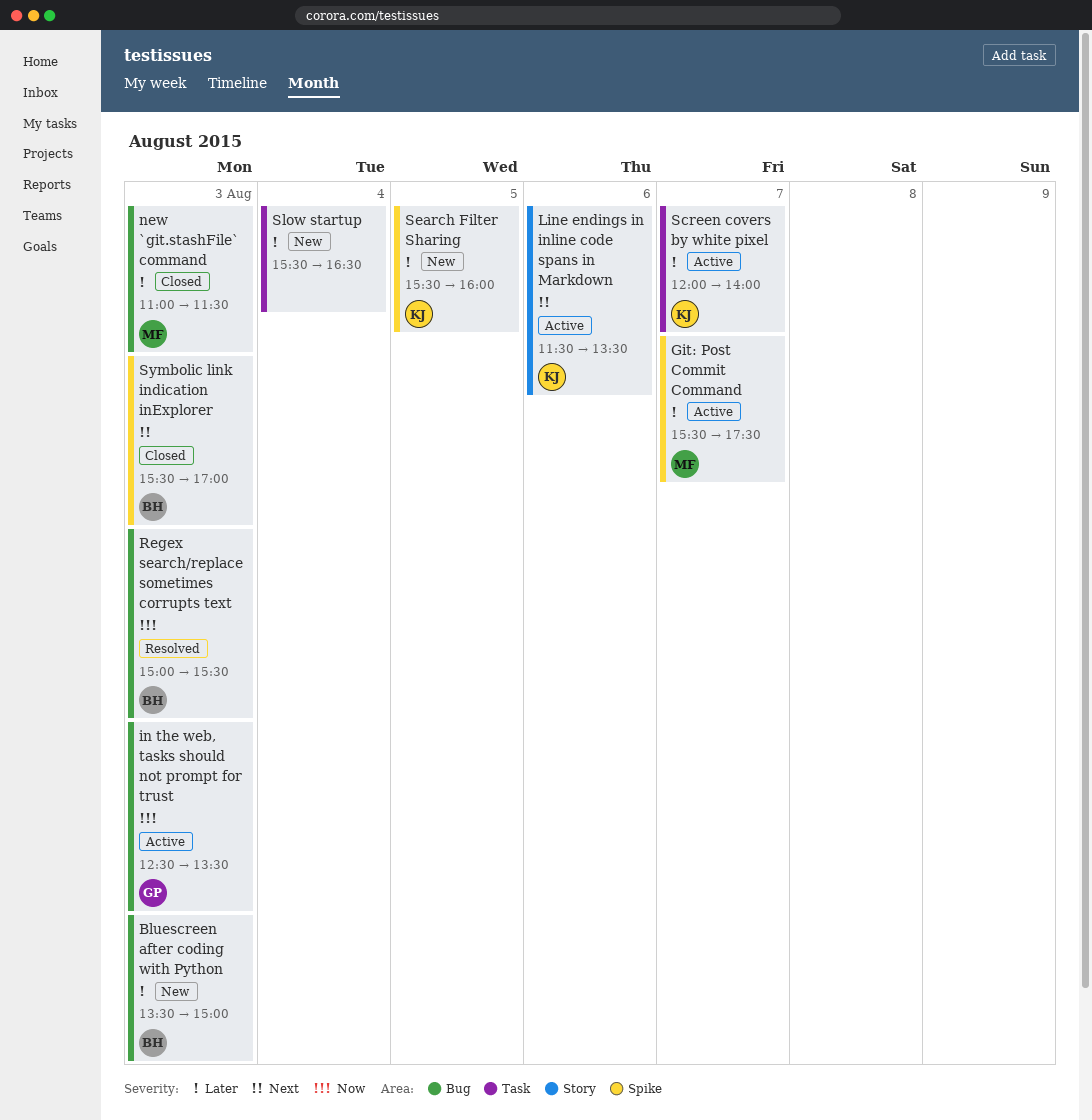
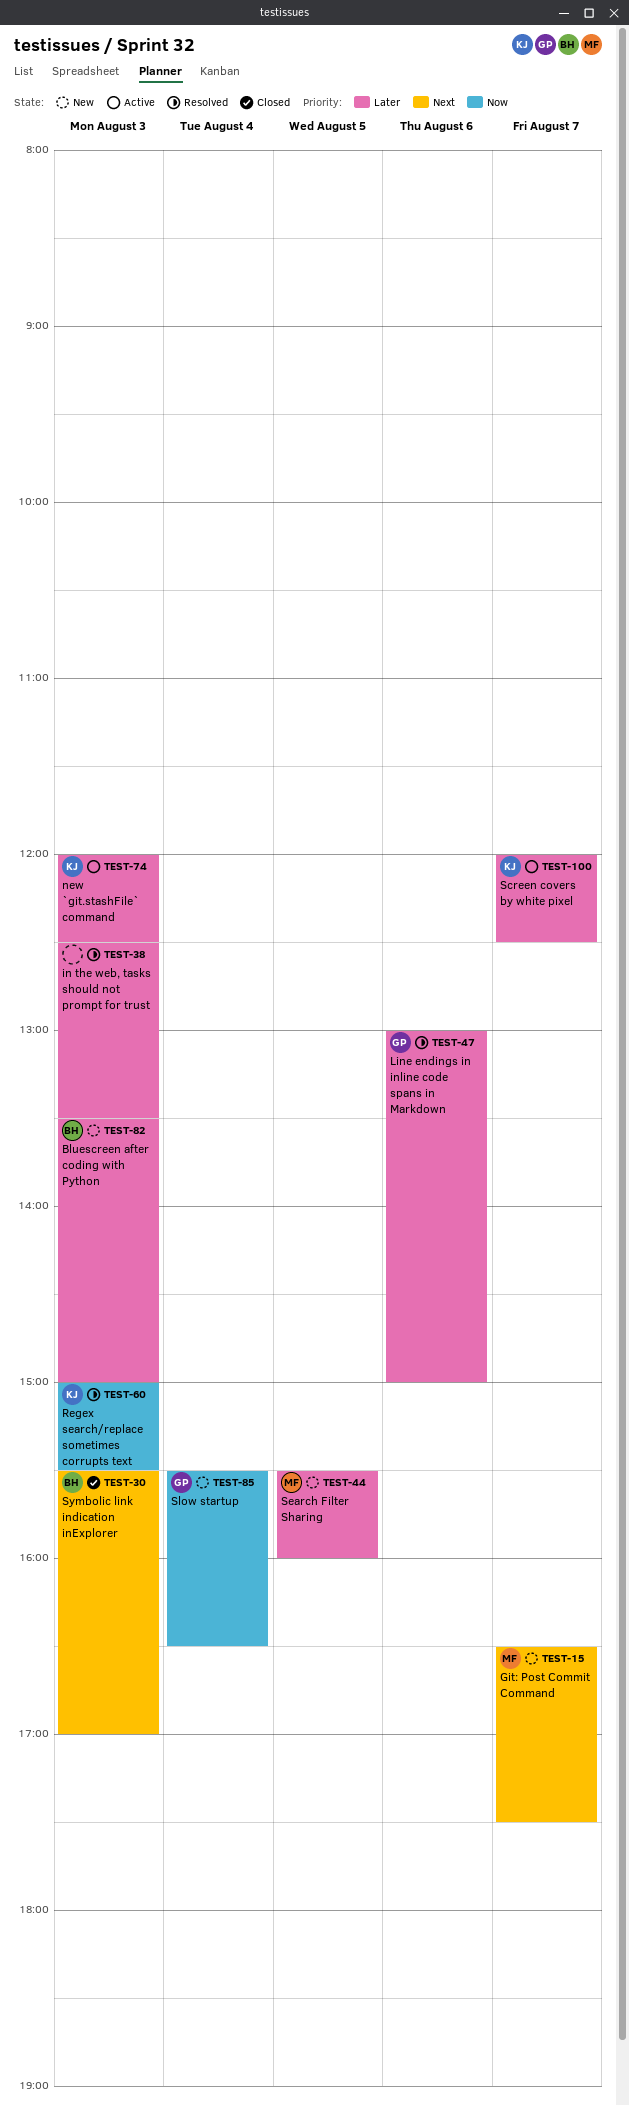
Git: Post Commit Command, status: Active -> New
Git: Post Commit Command, priority: Later -> Next
Git: Post Commit Command, begins: 15:30 -> 16:30
in the web, tasks should not prompt for trust, status: Active -> Resolved
in the web, tasks should not prompt for trust, owner: GP -> none
in the web, tasks should not prompt for trust, priority: Now -> Later
Line endings in inline code spans in Markdown, status: Active -> Resolved
Line endings in inline code spans in Markdown, owner: KJ -> GP
Line endings in inline code spans in Markdown, priority: Next -> Later
Line endings in inline code spans in Markdown, begins: 11:30 -> 13:00
Line endings in inline code spans in Markdown, ends: 13:30 -> 15:00
new `git.stashFile` command, status: Closed -> Active
new `git.stashFile` command, owner: MF -> KJ
new `git.stashFile` command, begins: 11:00 -> 12:00
new `git.stashFile` command, ends: 11:30 -> 12:30
Regex search/replace sometimes corrupts text, owner: BH -> KJ
Screen covers by white pixel, ends: 14:00 -> 12:30
Search Filter Sharing, owner: KJ -> MF
Slow startup, owner: none -> GP
Slow startup, priority: Later -> Now

